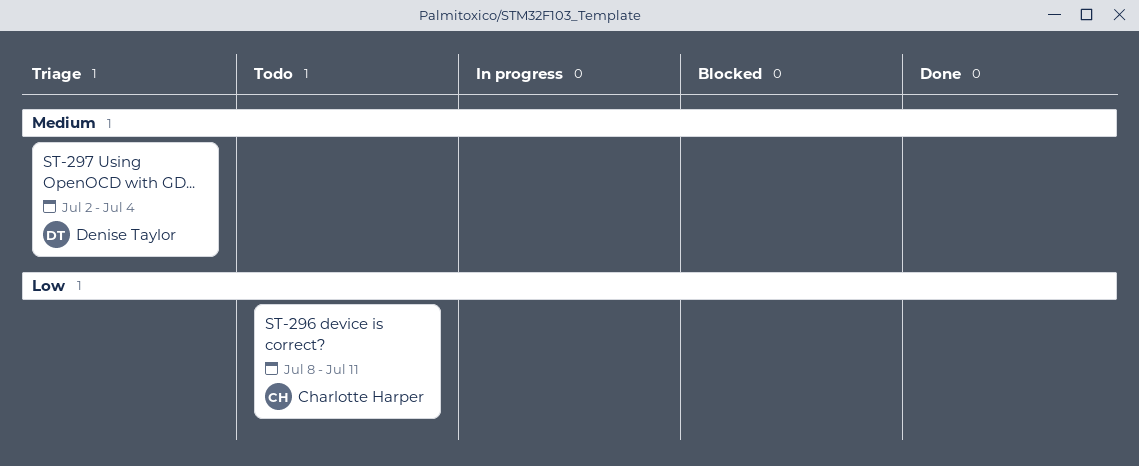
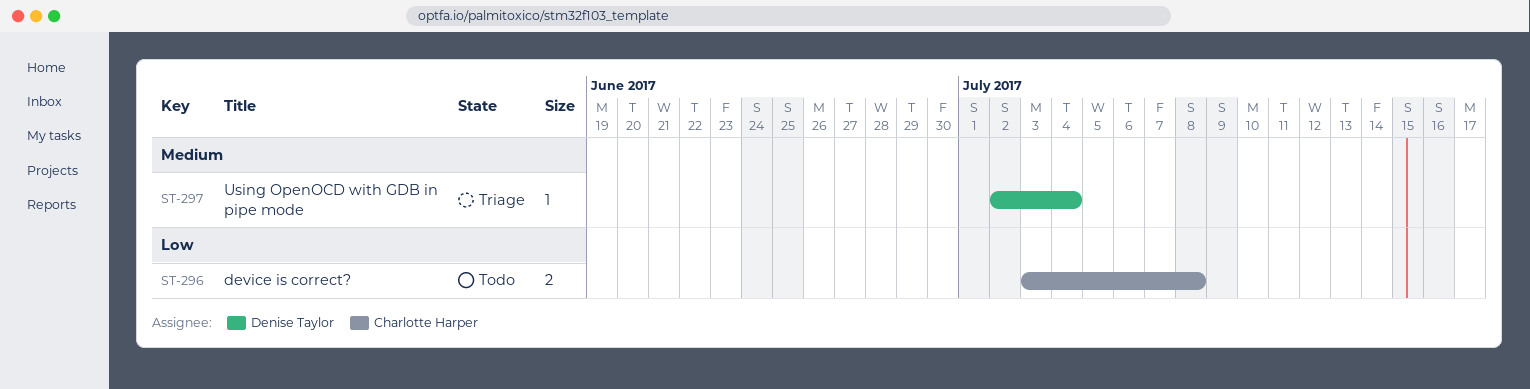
ST-296, start: Jul 8 -> Jul 3
ST-296, due: Jul 11 -> Jul 8

